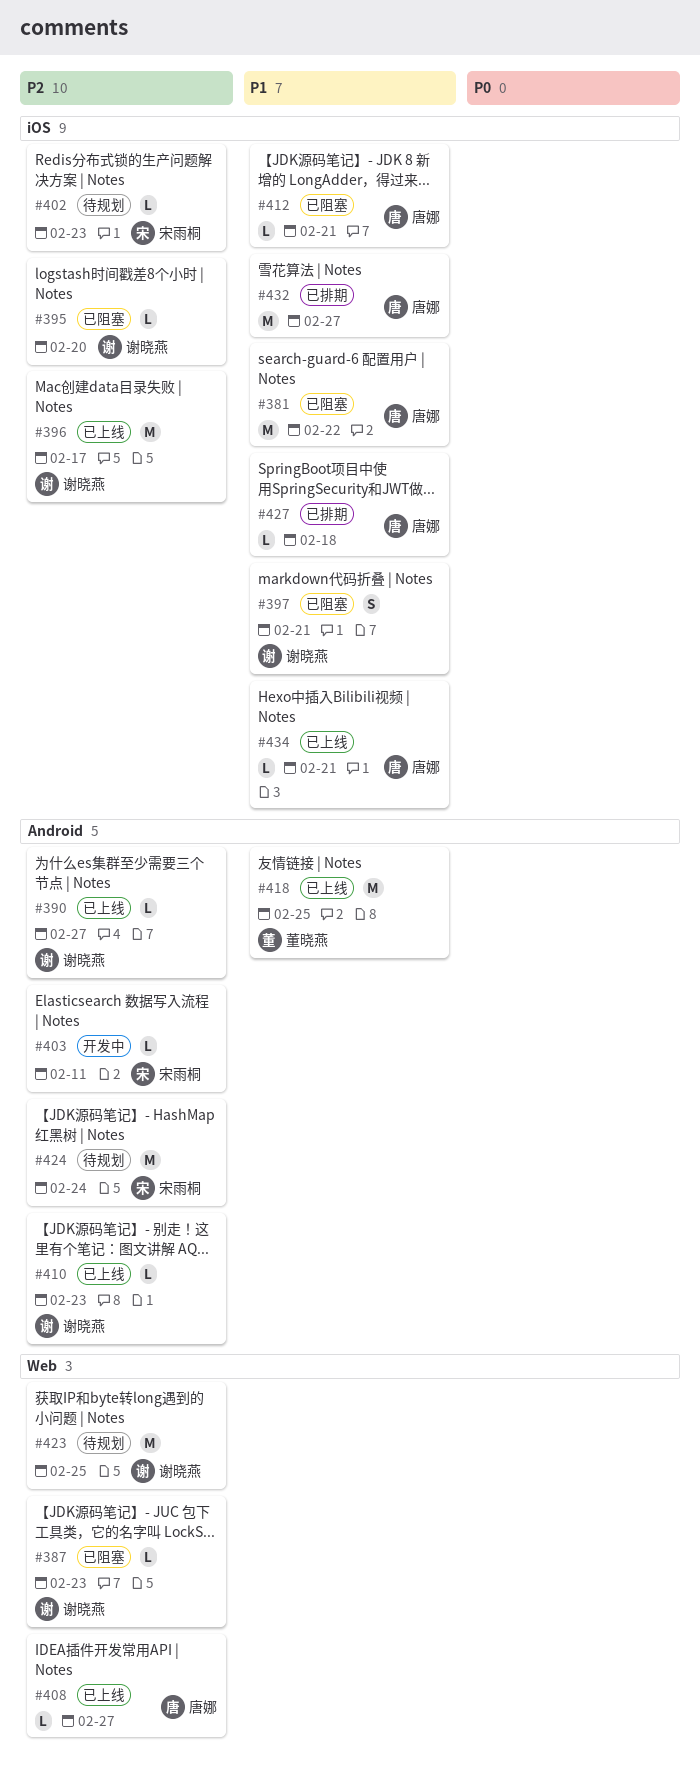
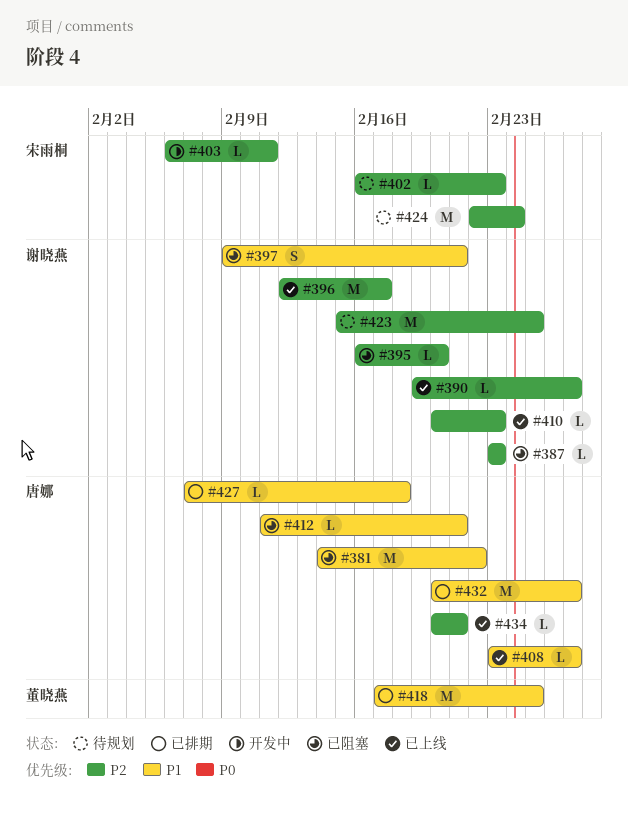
#408, priority: P2 -> P1
#418, status: 已上线 -> 已排期
#434, priority: P1 -> P2

